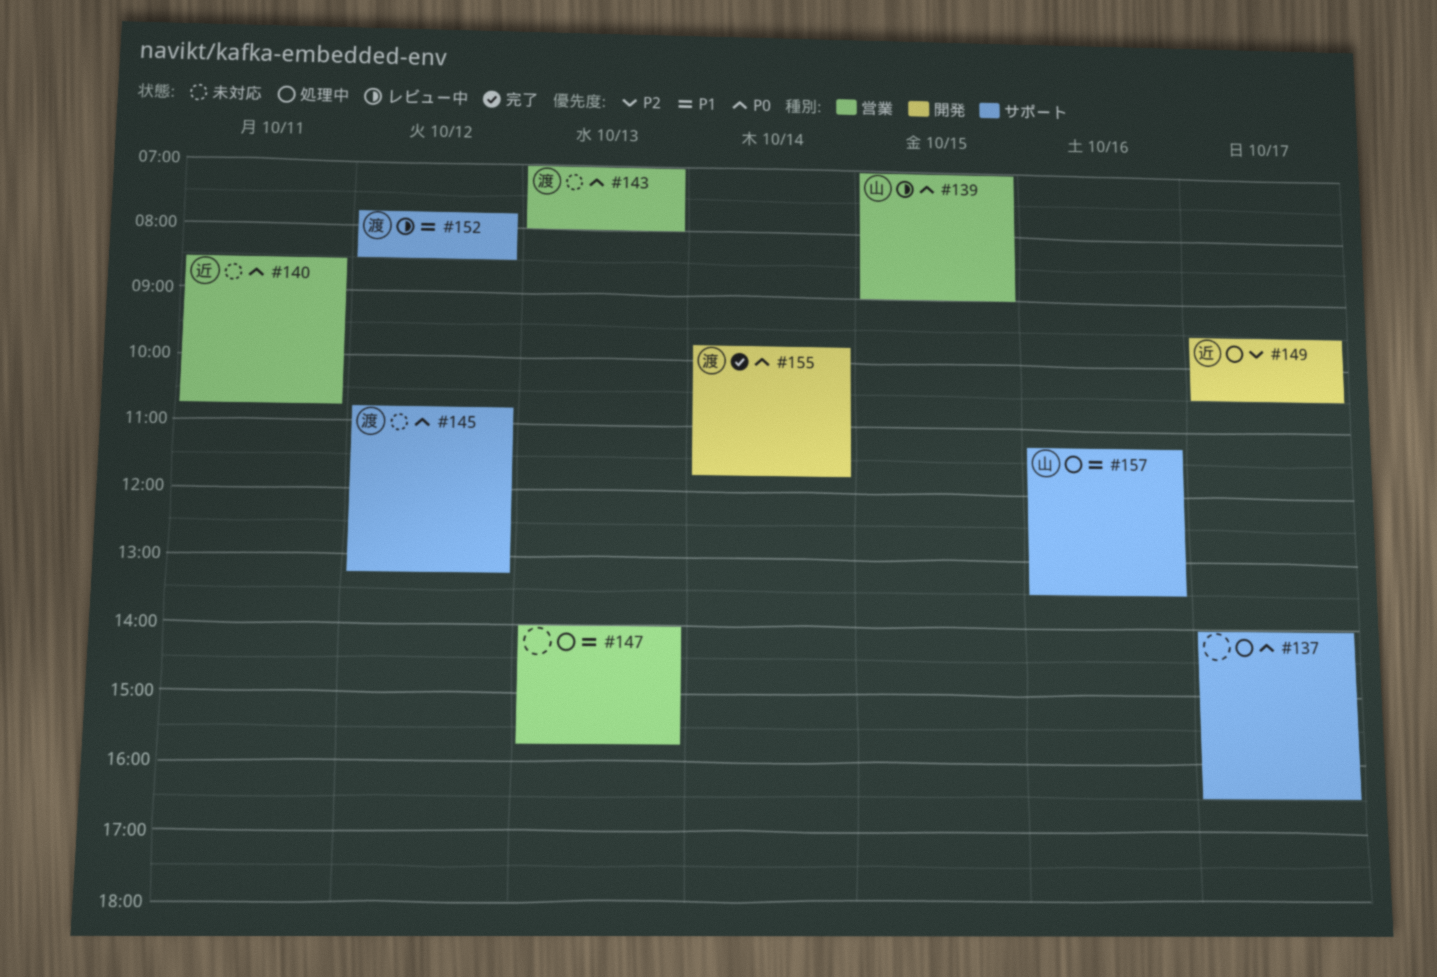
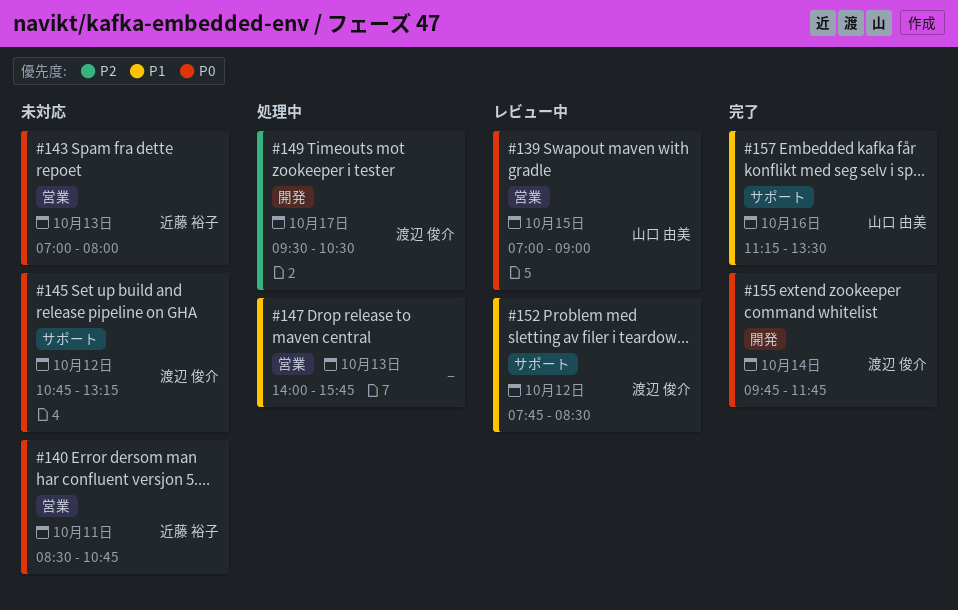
#137: present -> none
#143, owner: 渡辺 俊介 -> 近藤 裕子
#149, owner: 近藤 裕子 -> 渡辺 俊介
#157, status: 処理中 -> 完了

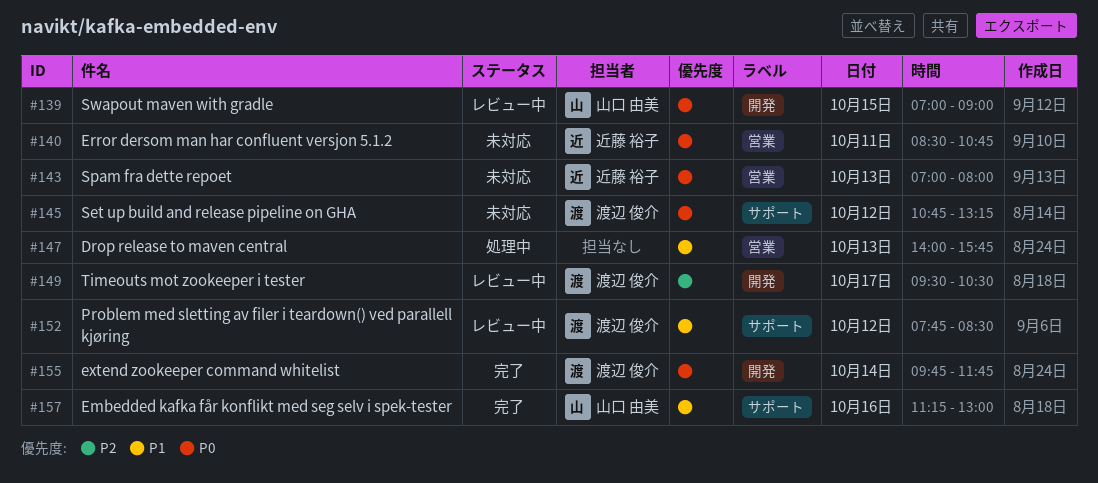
#139, label: 営業 -> 開発
#149, status: 処理中 -> レビュー中
#157, ends: 13:30 -> 13:00

